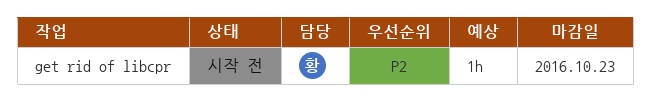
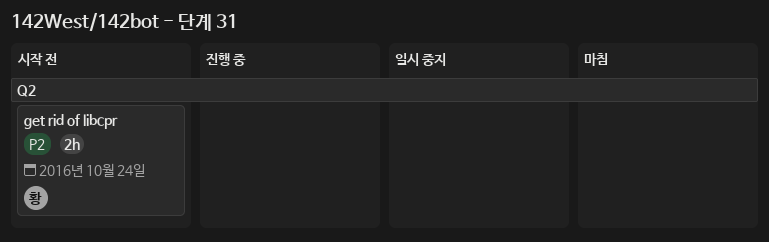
get rid of libcpr, estimate: 1h -> 2h
get rid of libcpr, due: Oct 23 -> Oct 24

